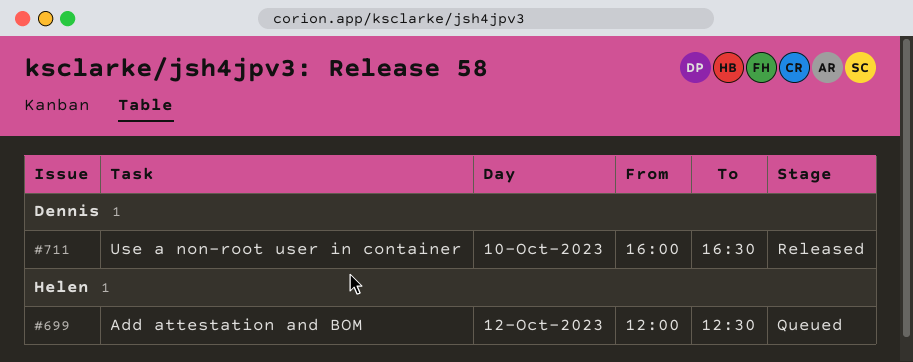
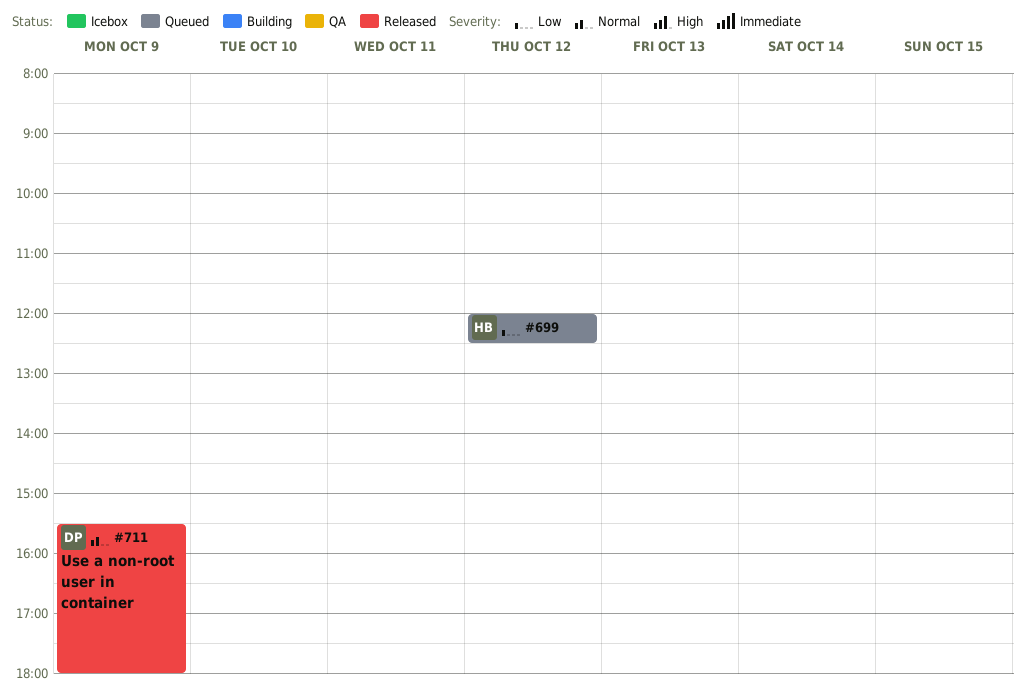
#711, day: Oct 10 -> Oct 9
#711, begins: 16:00 -> 15:30
#711, ends: 16:30 -> 18:00

